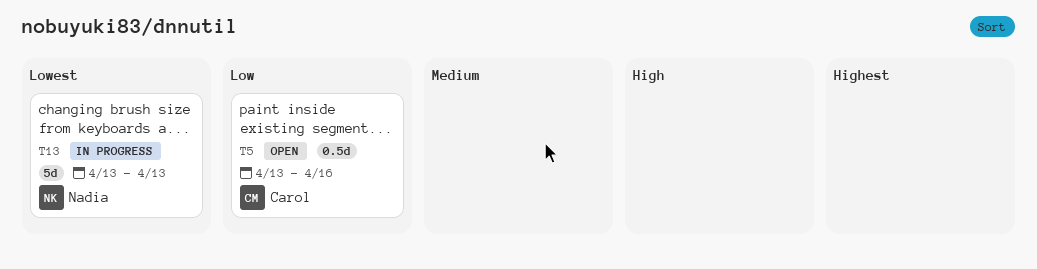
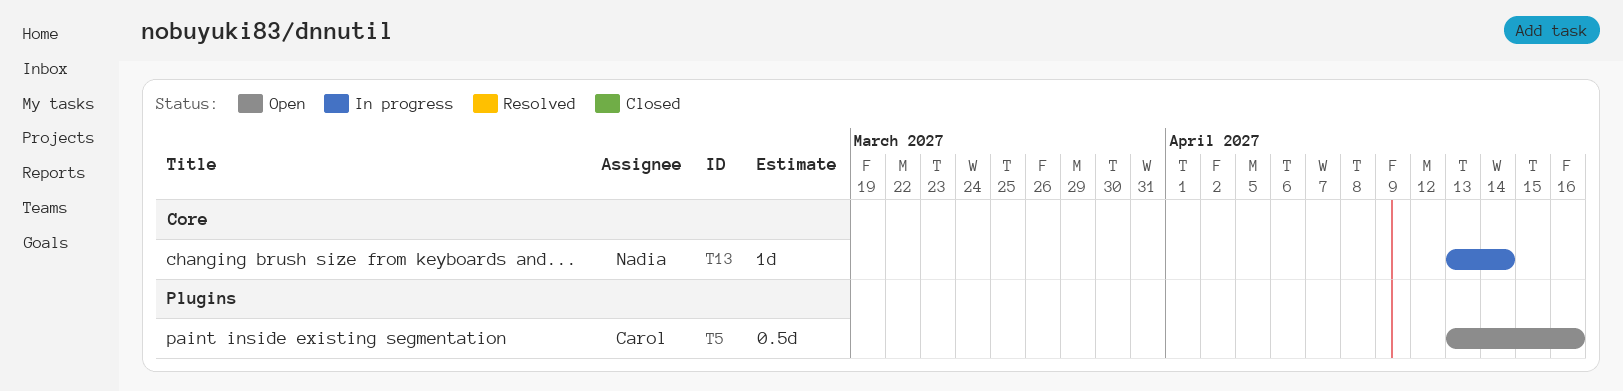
T13, estimate: 5d -> 1d
T13, due: Apr 13 -> Apr 14

